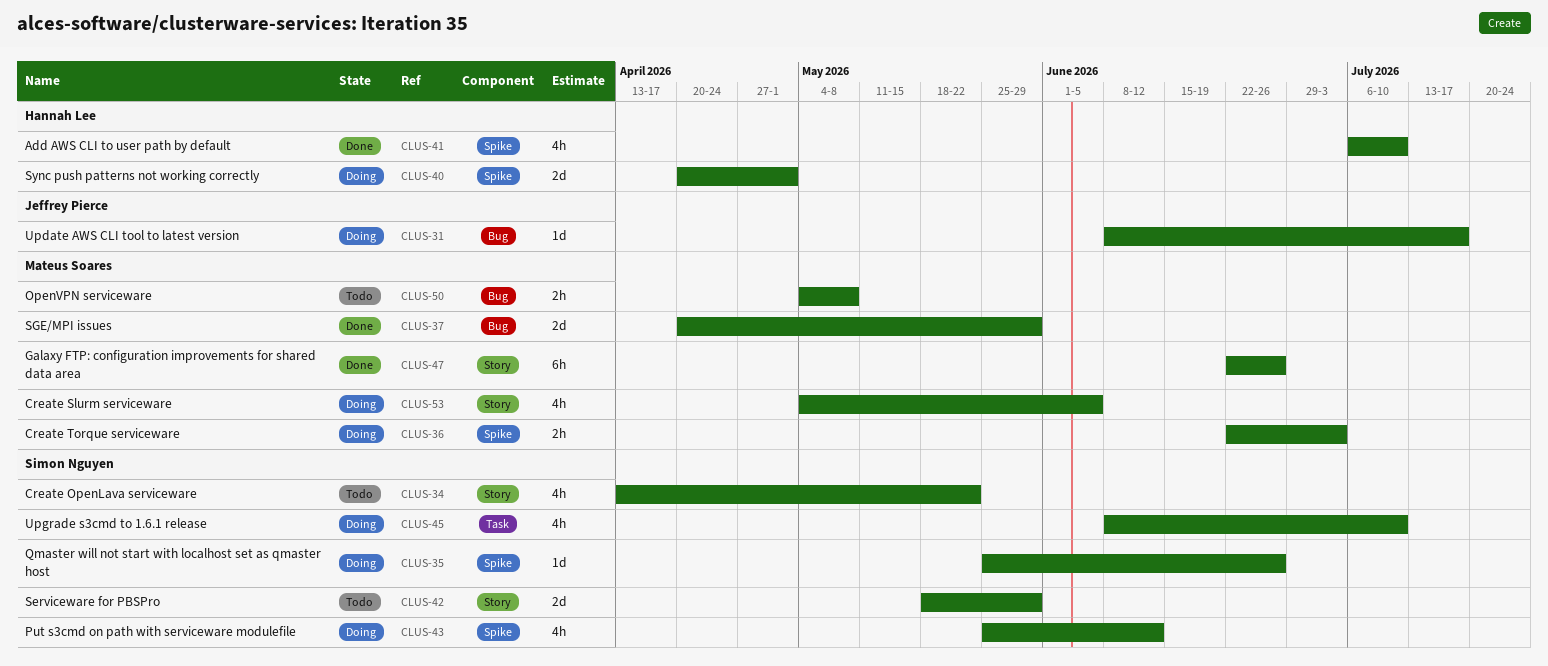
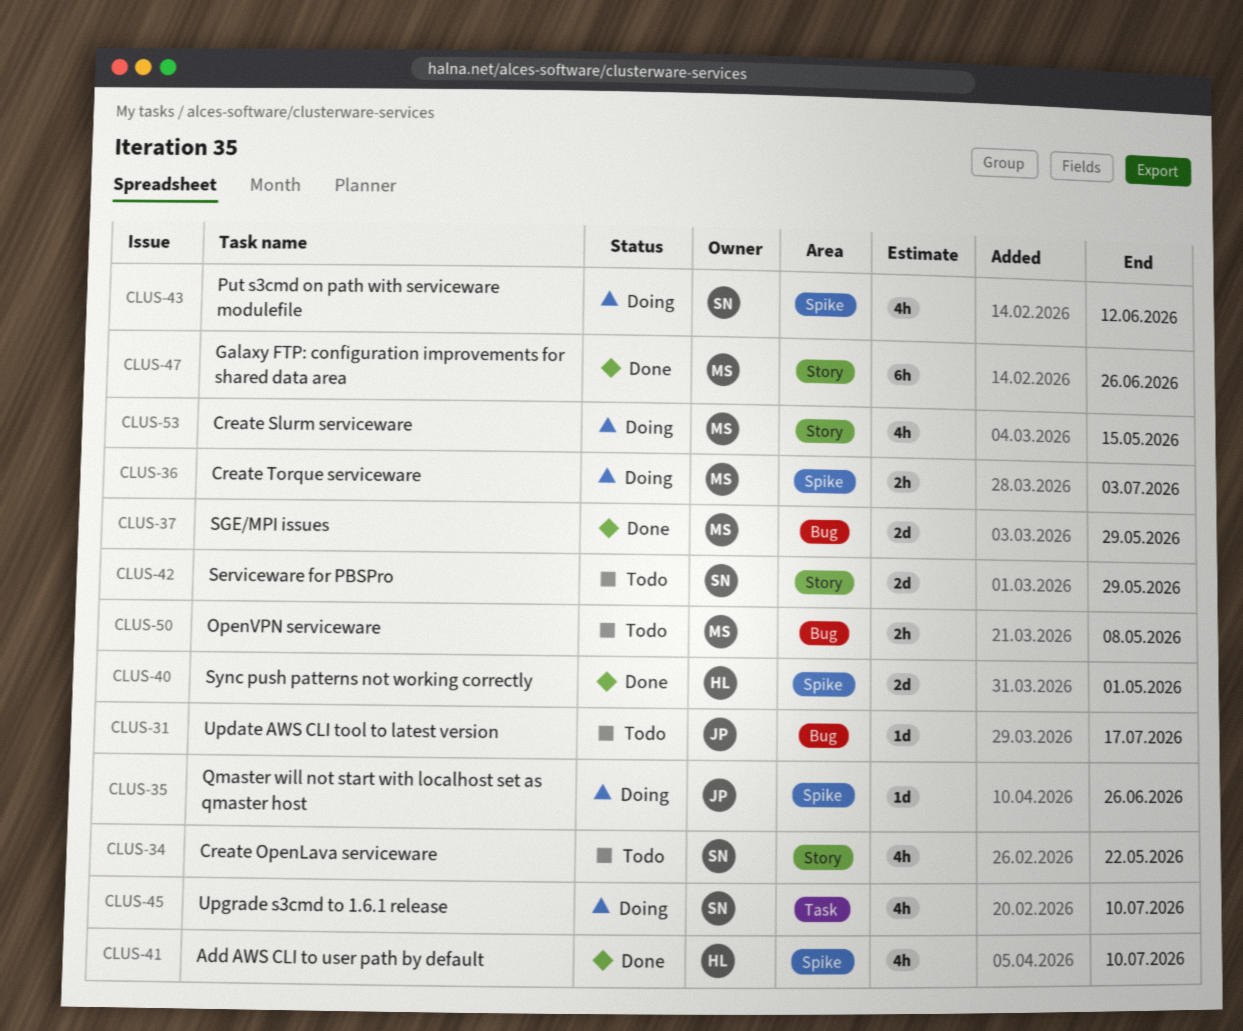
CLUS-31, status: Doing -> Todo
CLUS-35, owner: Simon Nguyen -> Jeffrey Pierce
CLUS-40, status: Doing -> Done
CLUS-53, due: Jun 5 -> May 15

